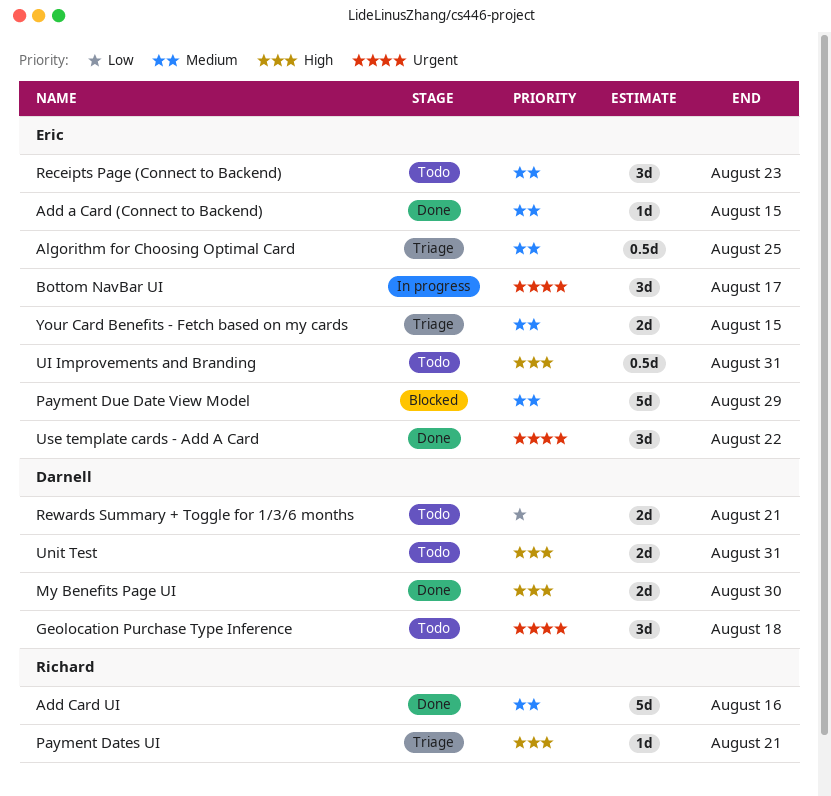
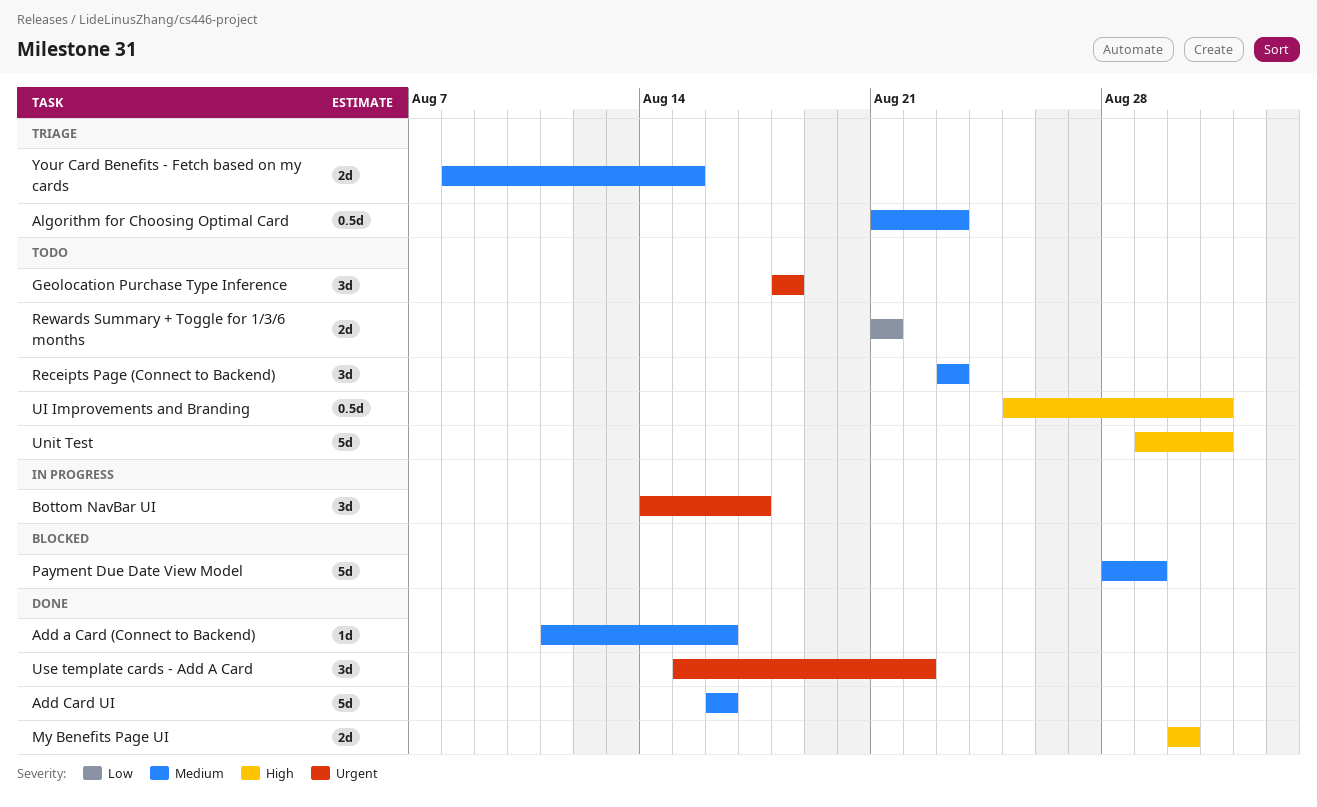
Add a Card (Connect to Backend), due: Aug 15 -> Aug 16
Algorithm for Choosing Optimal Card, due: Aug 25 -> Aug 23
Payment Dates UI: present -> none
Unit Test, estimate: 2d -> 5d

